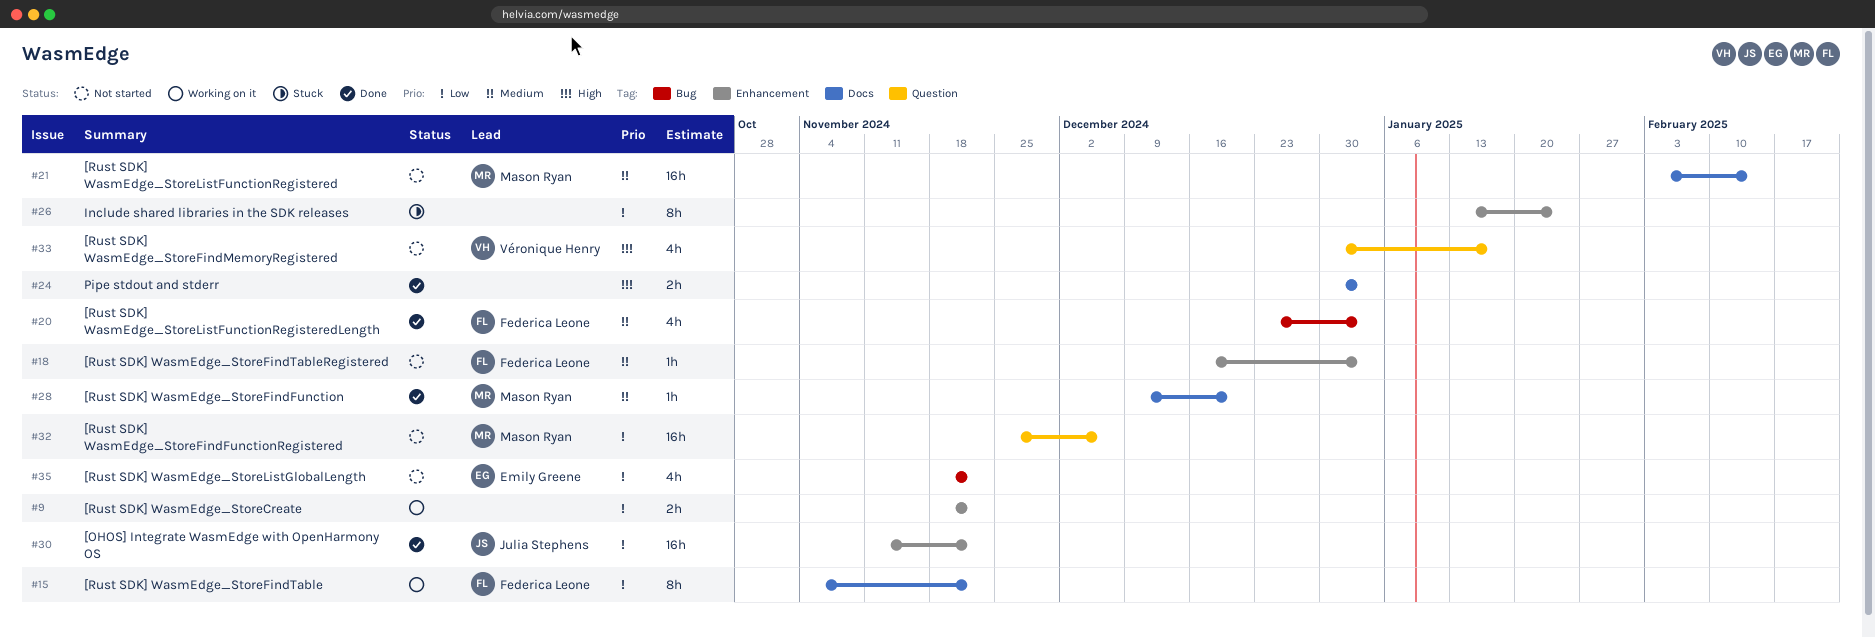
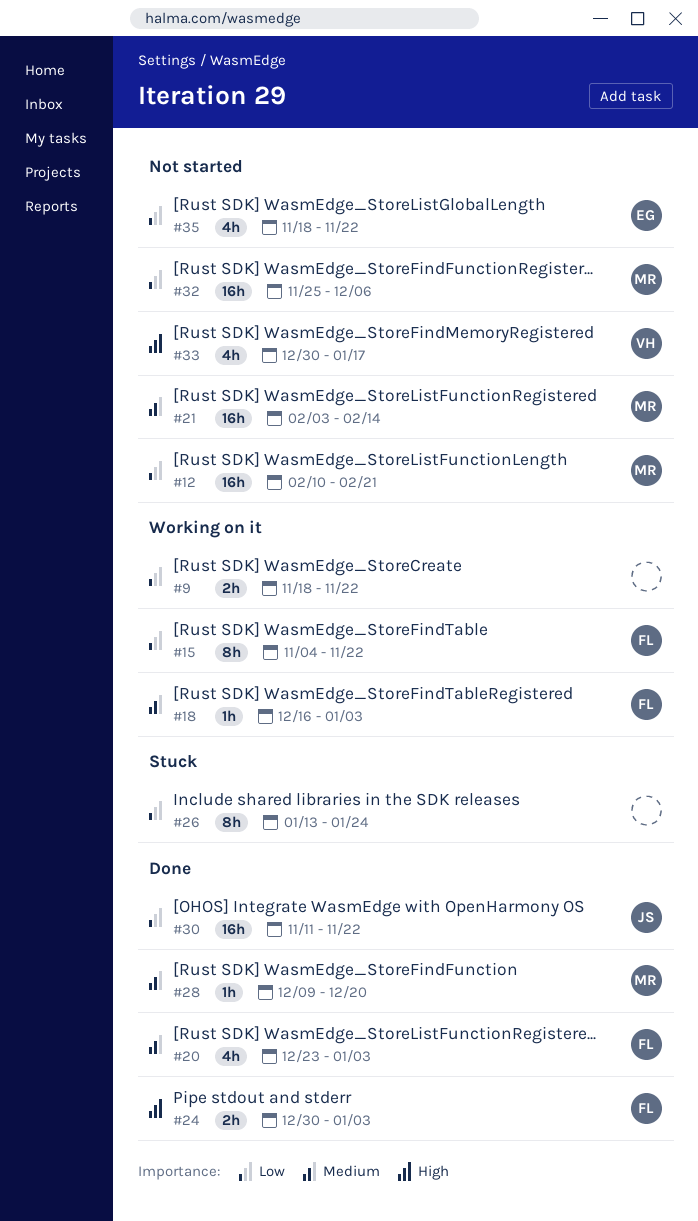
#12: none -> present
#18, status: Not started -> Working on it
#24, owner: none -> Federica Leone

